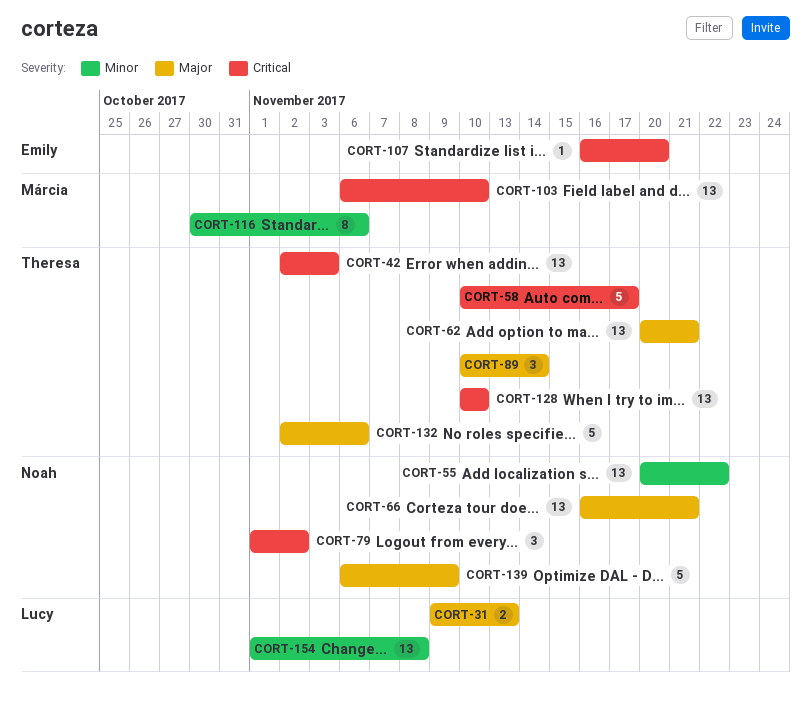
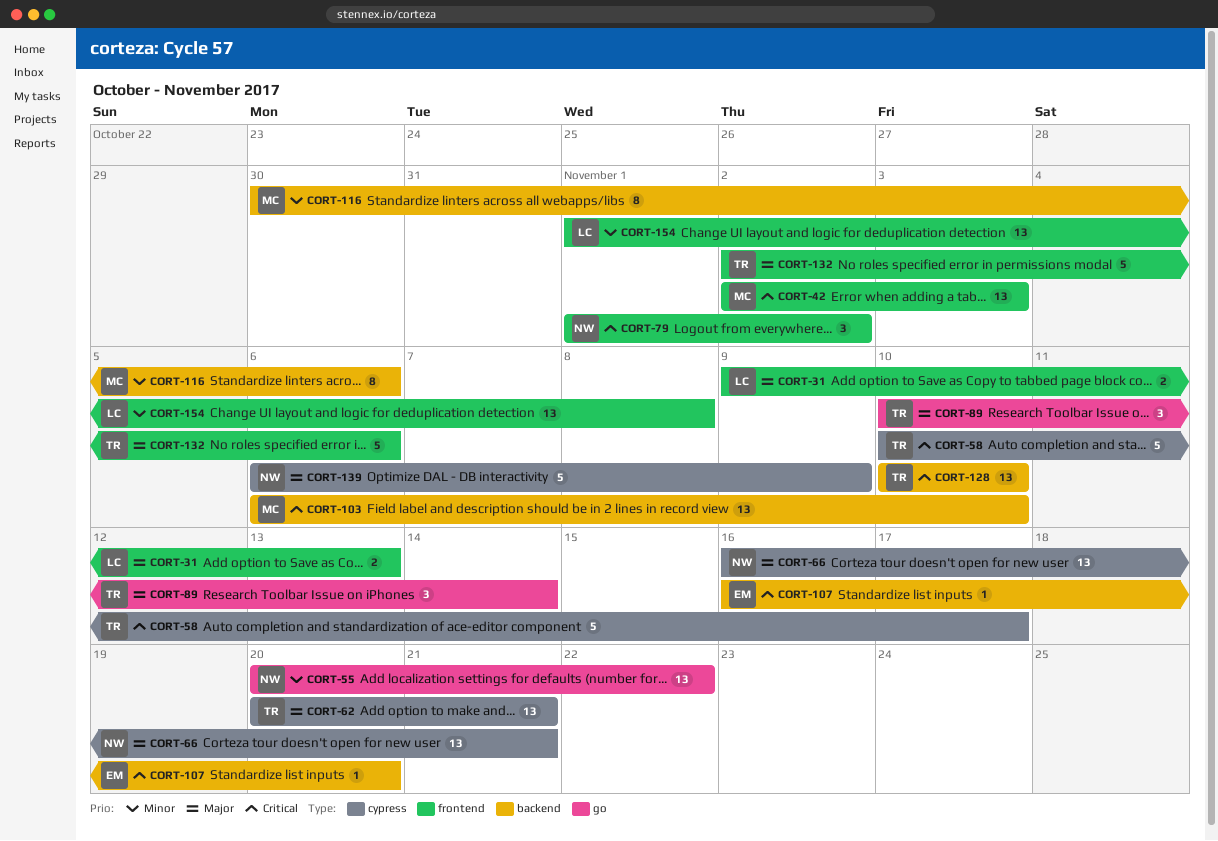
CORT-42, owner: Theresa -> Márcia

